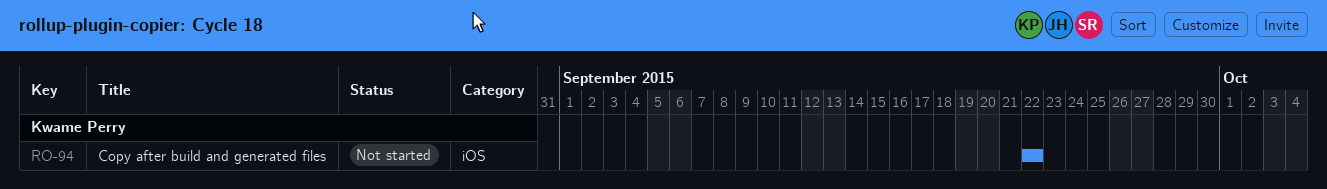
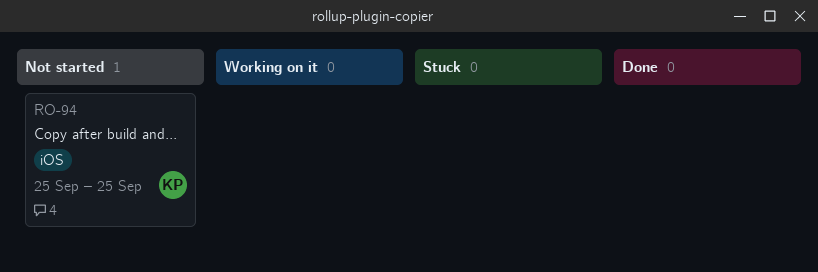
RO-94, start: Sep 22 -> Sep 25
RO-94, due: Sep 22 -> Sep 25

